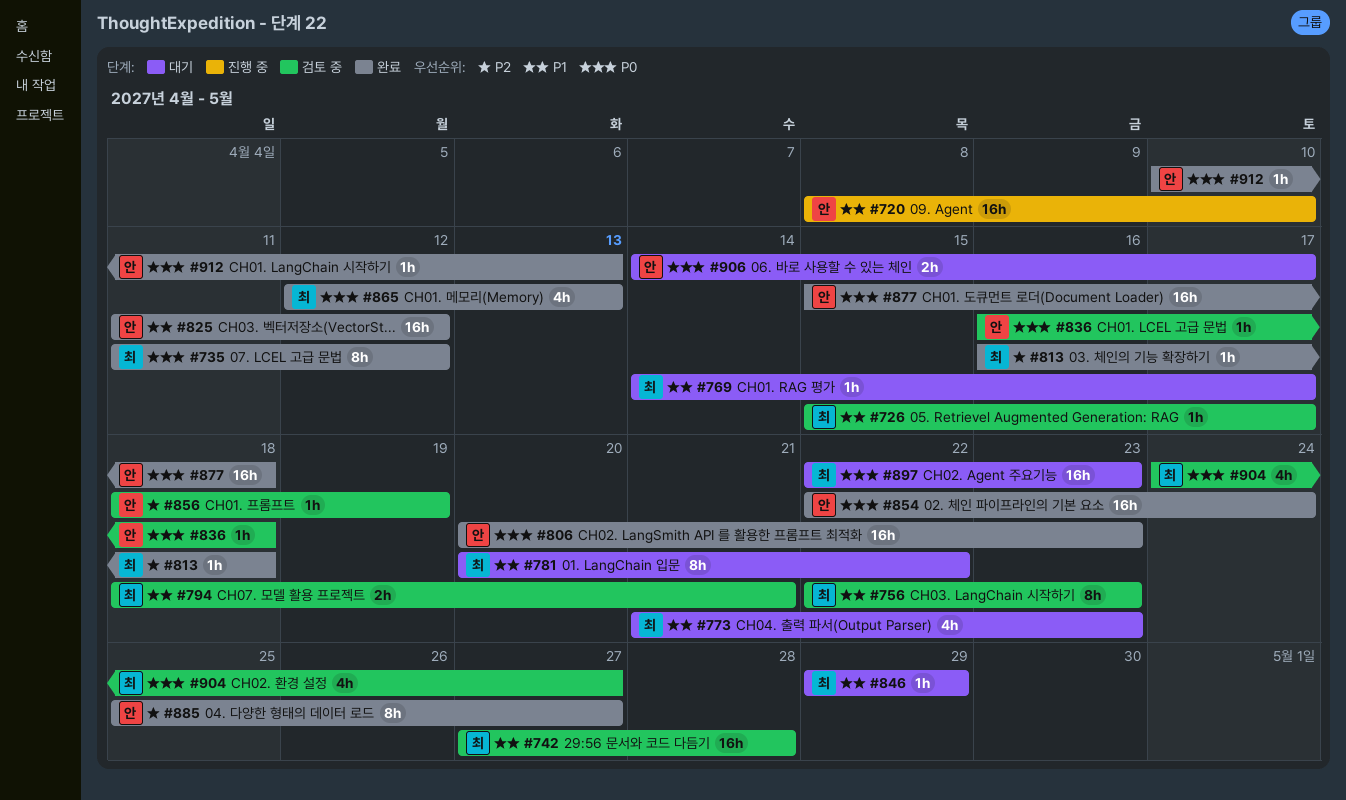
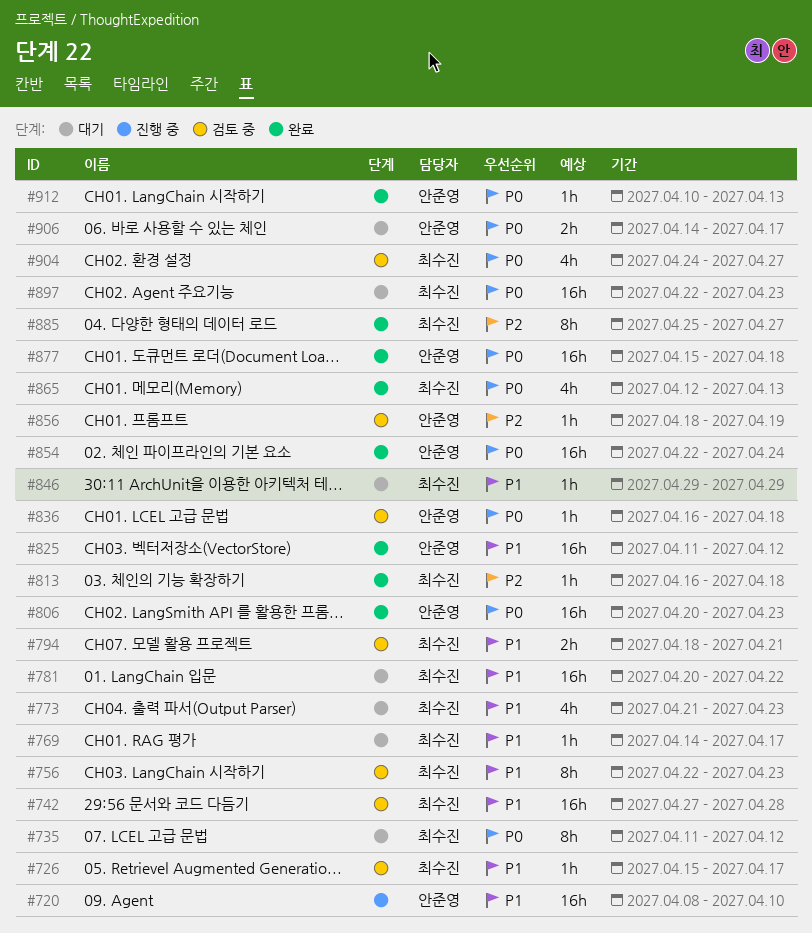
#735, status: 완료 -> 대기
#781, estimate: 8h -> 16h
#885, owner: 안준영 -> 최수진

